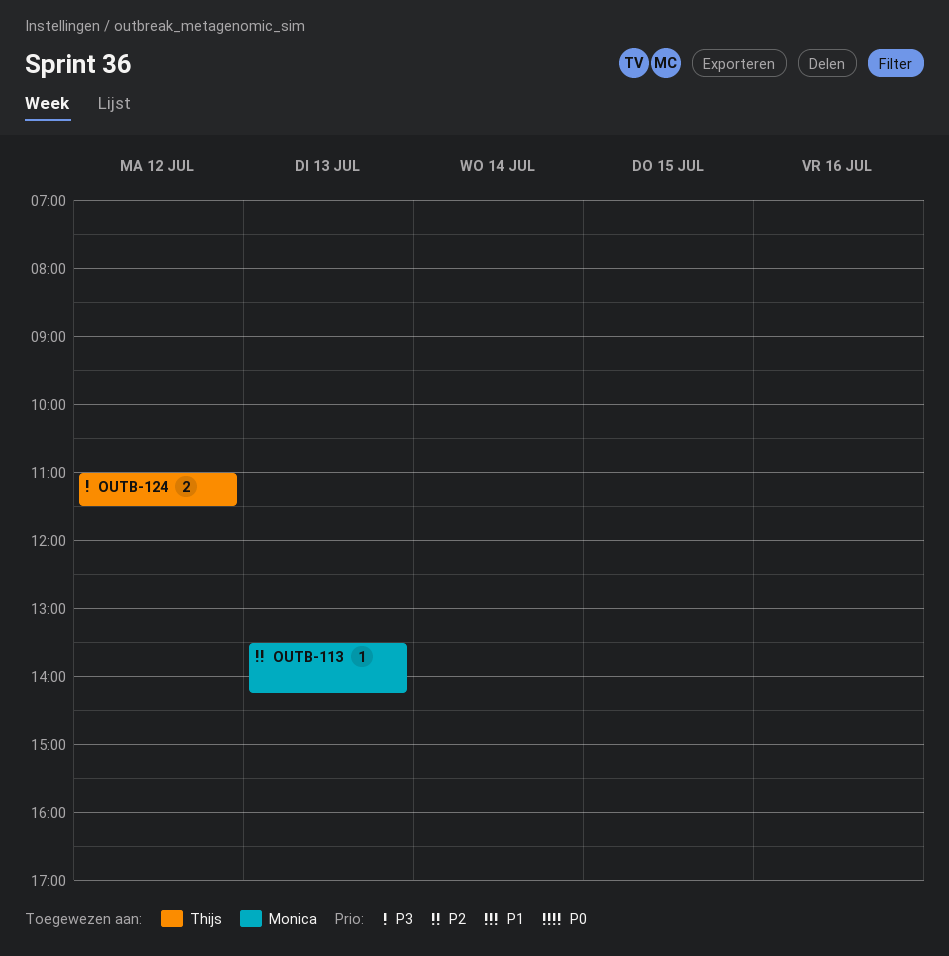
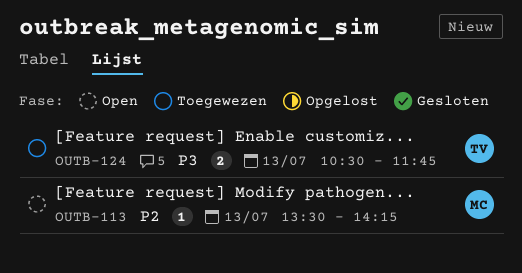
OUTB-124, day: Jul 12 -> Jul 13
OUTB-124, begins: 11:00 -> 10:30
OUTB-124, ends: 11:30 -> 11:45

